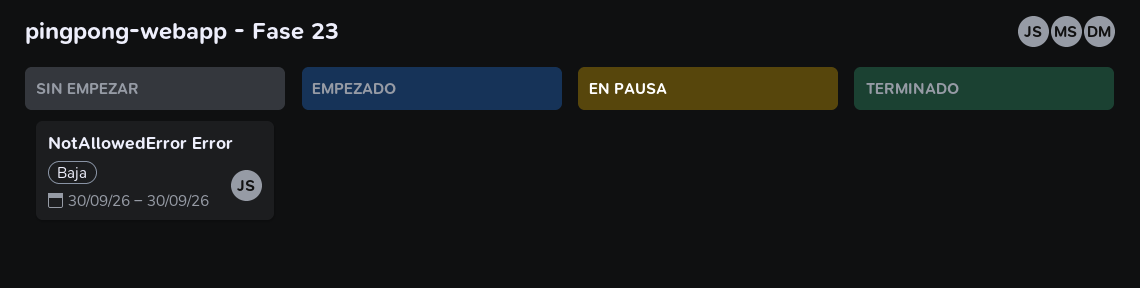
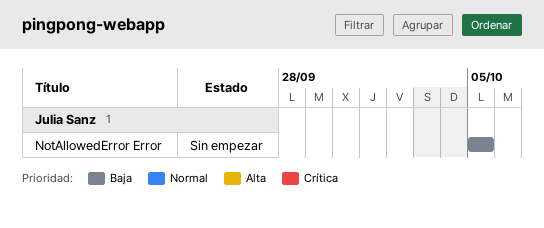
NotAllowedError Error, start: Sep 30 -> Oct 5
NotAllowedError Error, due: Sep 30 -> Oct 5

